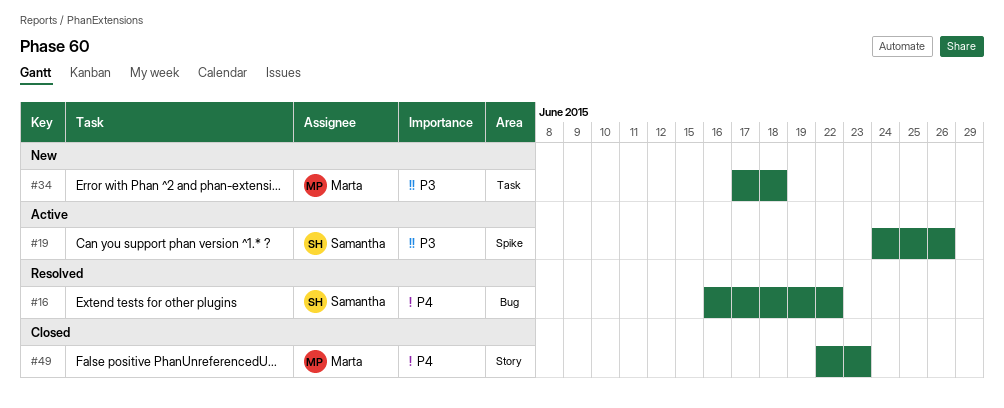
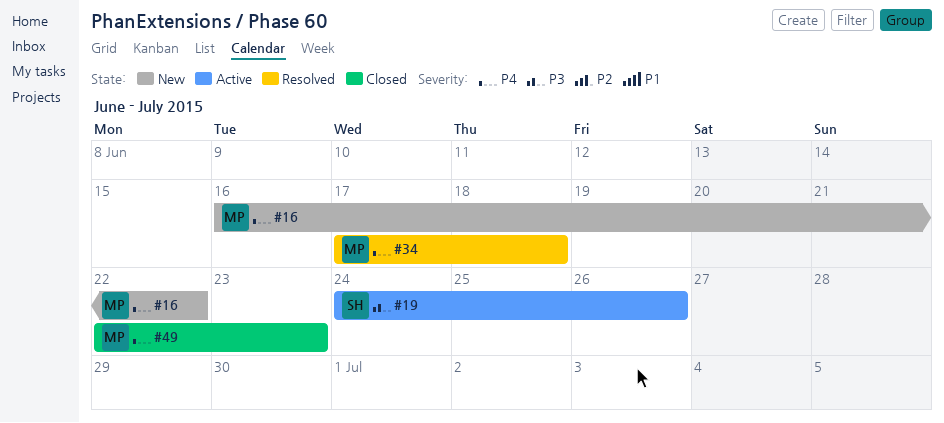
#16, status: Resolved -> New
#16, owner: Samantha -> Marta
#34, status: New -> Resolved
#34, priority: P3 -> P4

